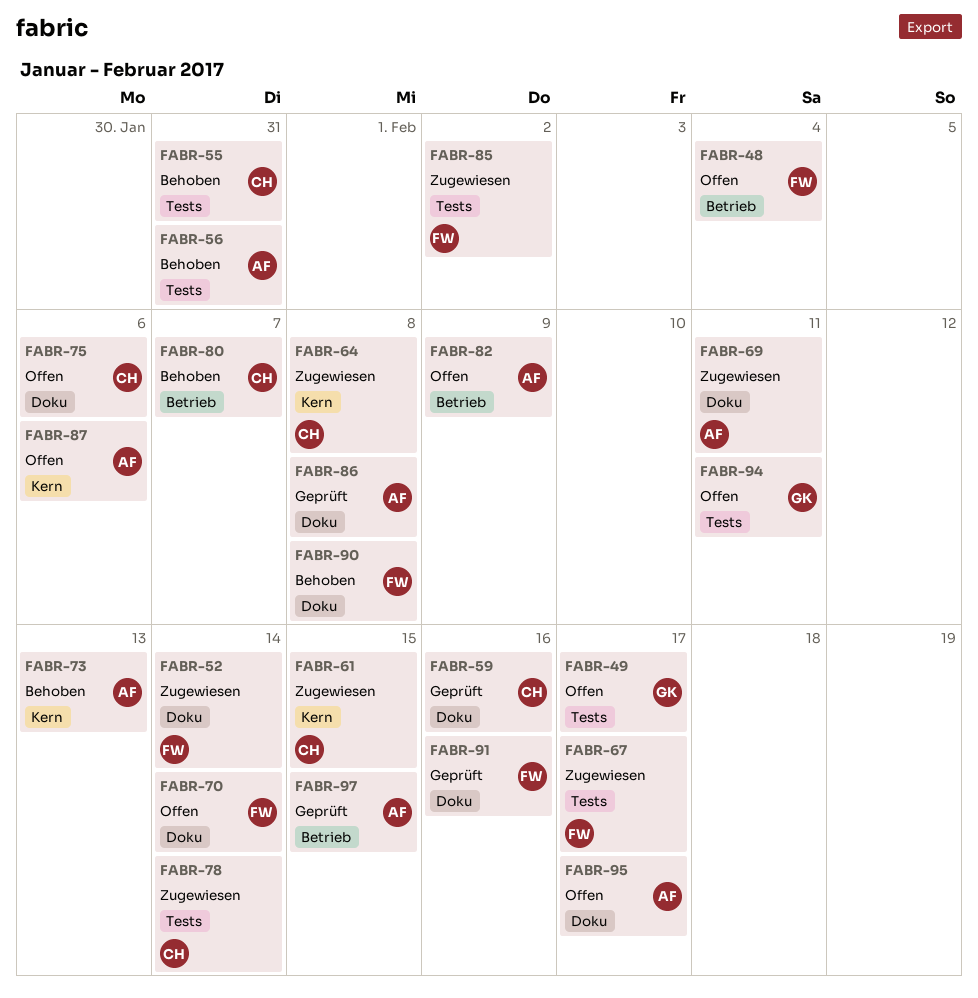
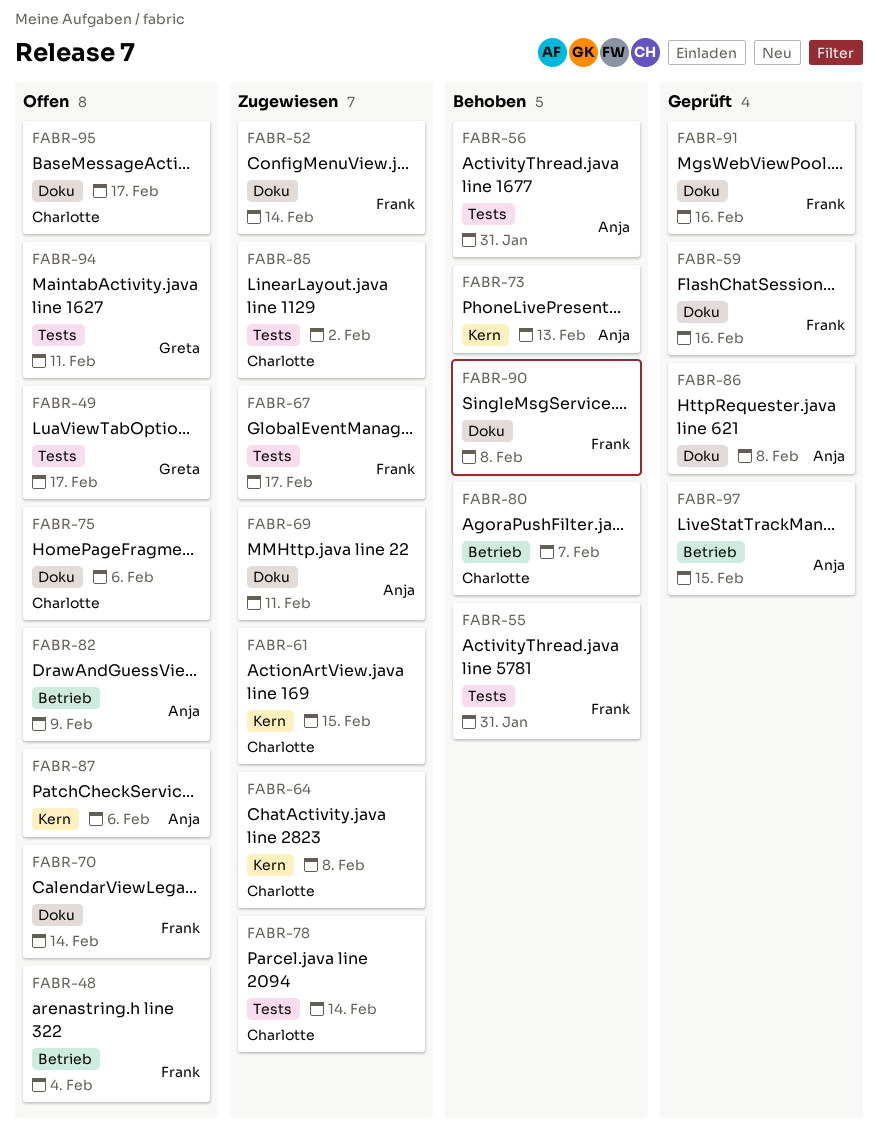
FABR-55, owner: Charlotte -> Frank
FABR-59, owner: Charlotte -> Frank
FABR-85, owner: Frank -> Charlotte
FABR-95, owner: Anja -> Charlotte

